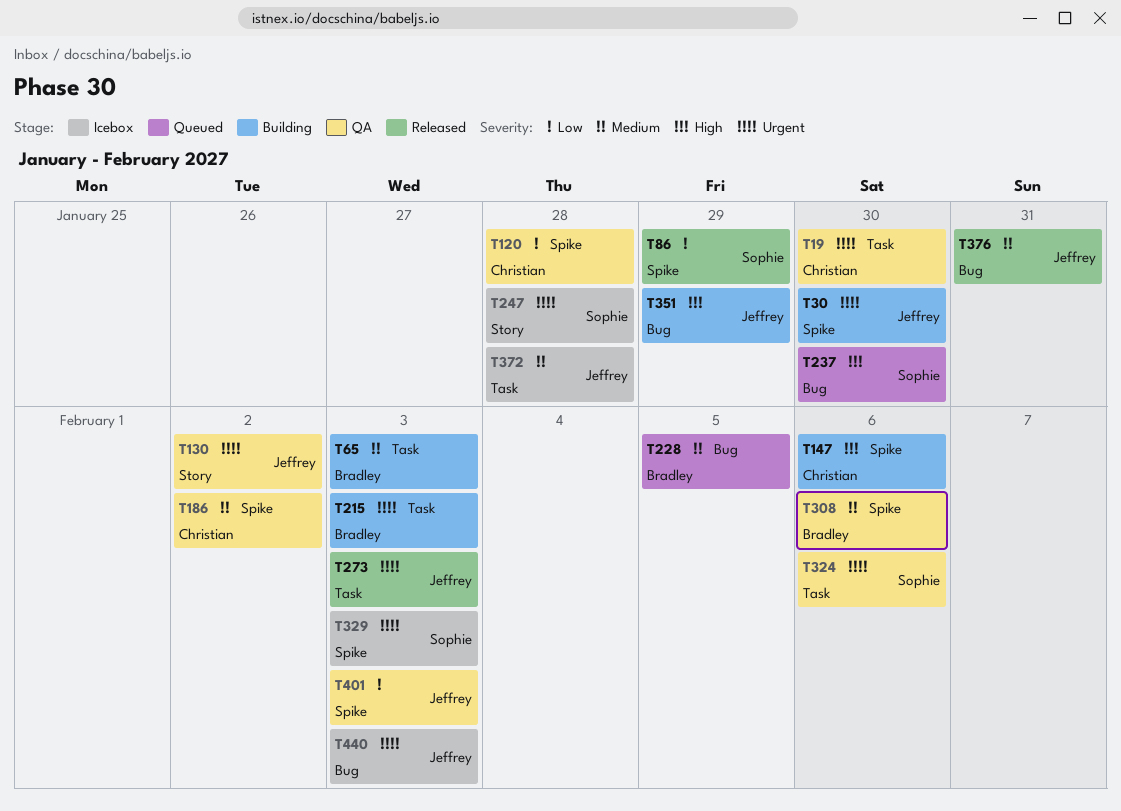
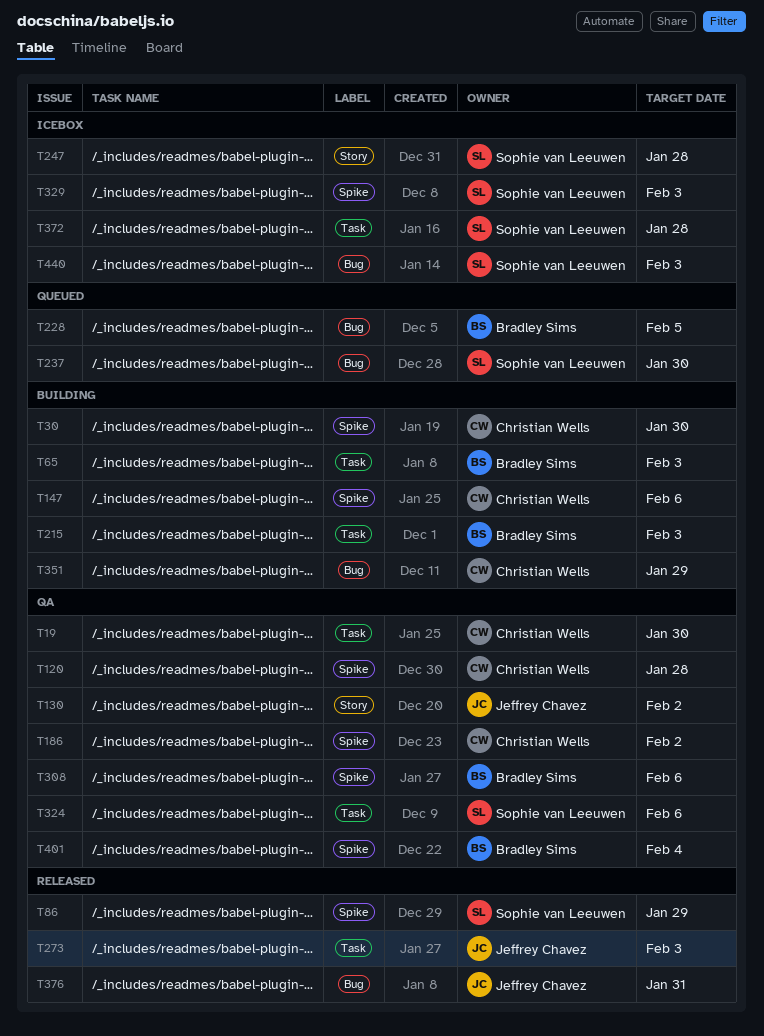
T30, owner: Jeffrey Chavez -> Christian Wells
T351, owner: Jeffrey Chavez -> Christian Wells
T372, owner: Jeffrey Chavez -> Sophie van Leeuwen
T401, owner: Jeffrey Chavez -> Bradley Sims
T401, due: Feb 3 -> Feb 4
T440, owner: Jeffrey Chavez -> Sophie van Leeuwen

